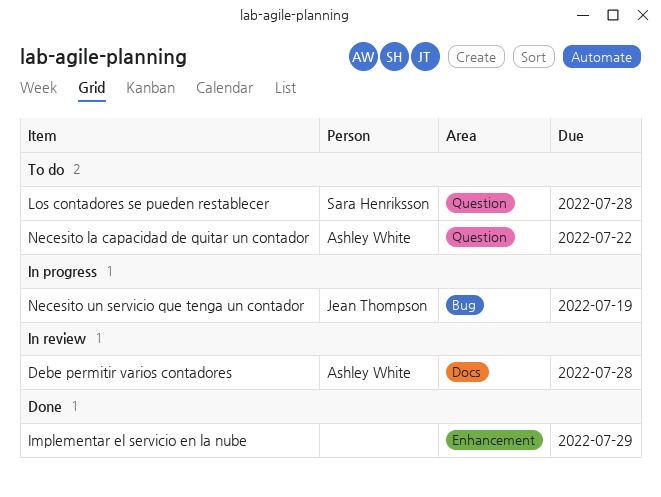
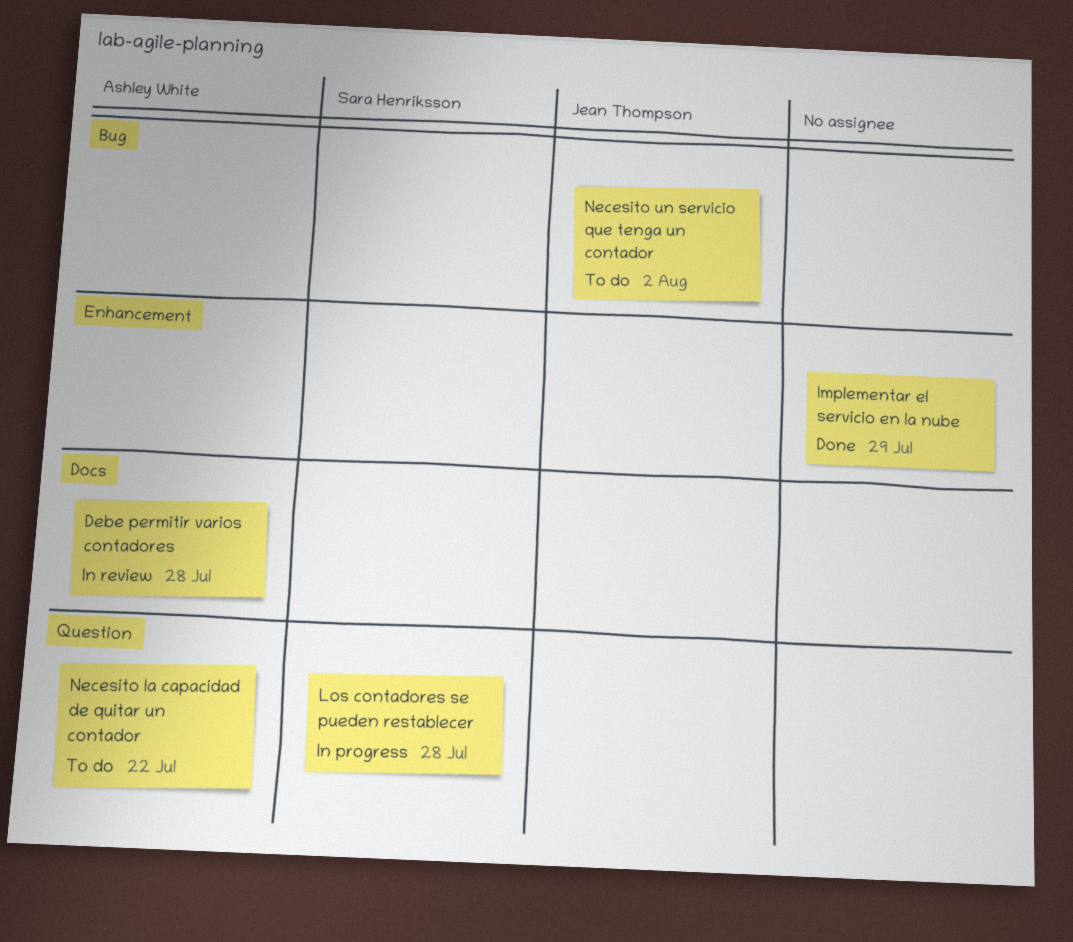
Los contadores se pueden restablecer, status: To do -> In progress
Necesito un servicio que tenga un contador, status: In progress -> To do
Necesito un servicio que tenga un contador, due: Jul 19 -> Aug 2

